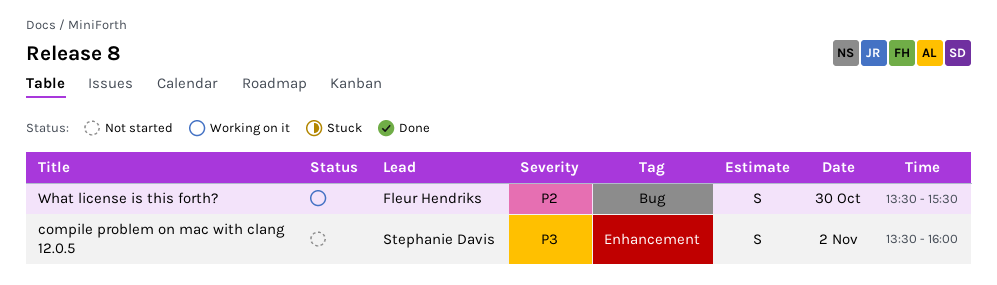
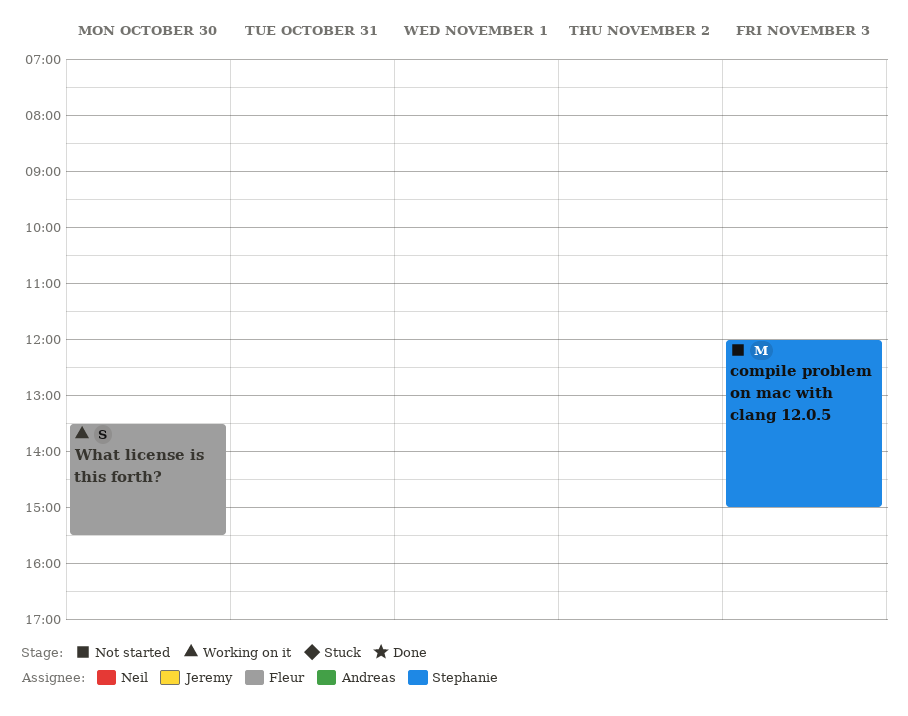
compile problem on mac with clang 12.0.5, estimate: S -> M
compile problem on mac with clang 12.0.5, day: Nov 2 -> Nov 3
compile problem on mac with clang 12.0.5, begins: 13:30 -> 12:00
compile problem on mac with clang 12.0.5, ends: 16:00 -> 15:00

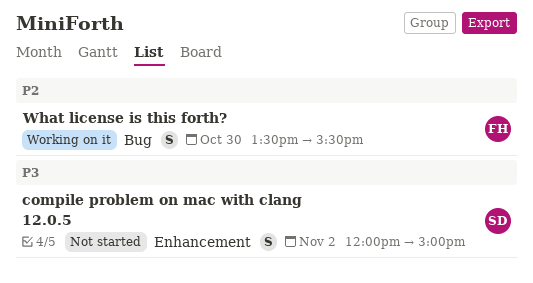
compile problem on mac with clang 12.0.5, estimate: M -> S
compile problem on mac with clang 12.0.5, day: Nov 3 -> Nov 2

